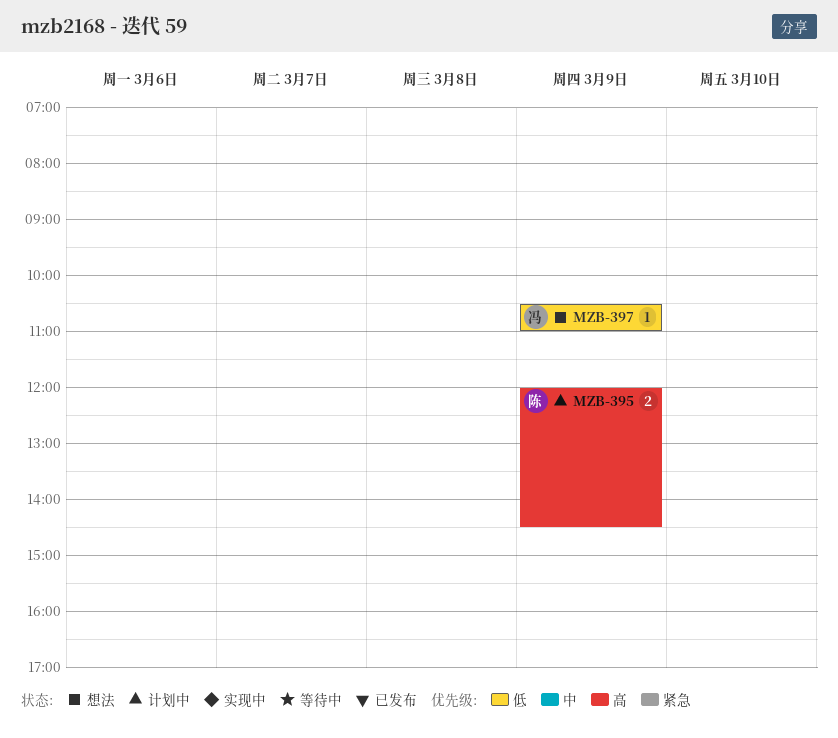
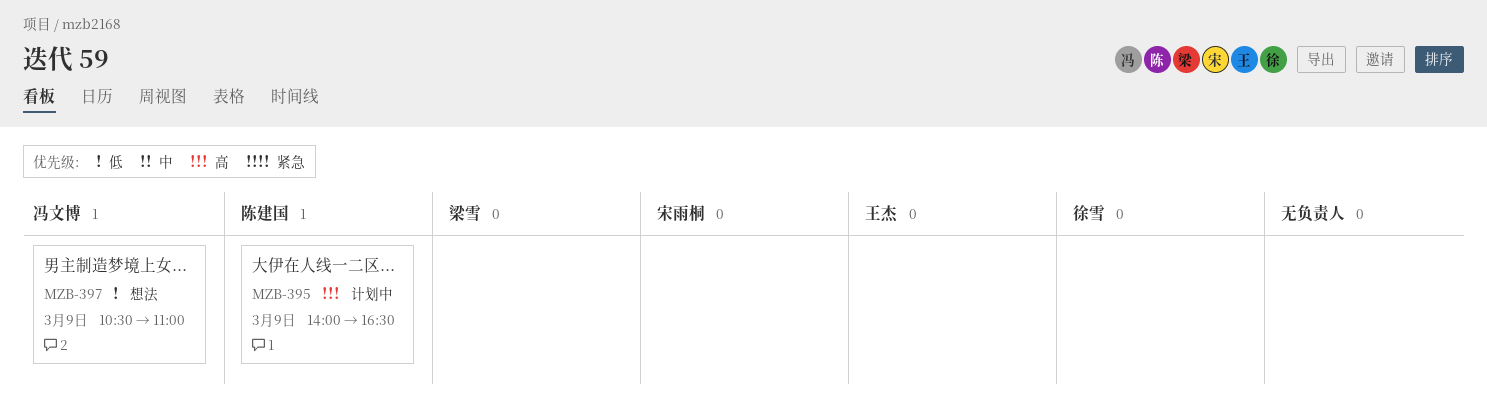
MZB-395, begins: 12:00 -> 14:00
MZB-395, ends: 14:30 -> 16:30

